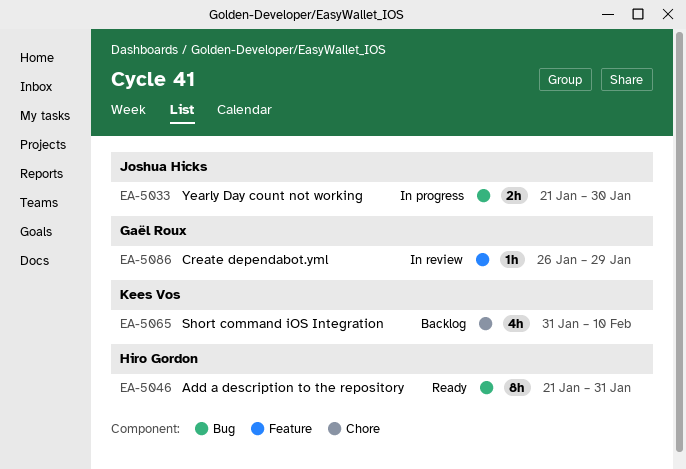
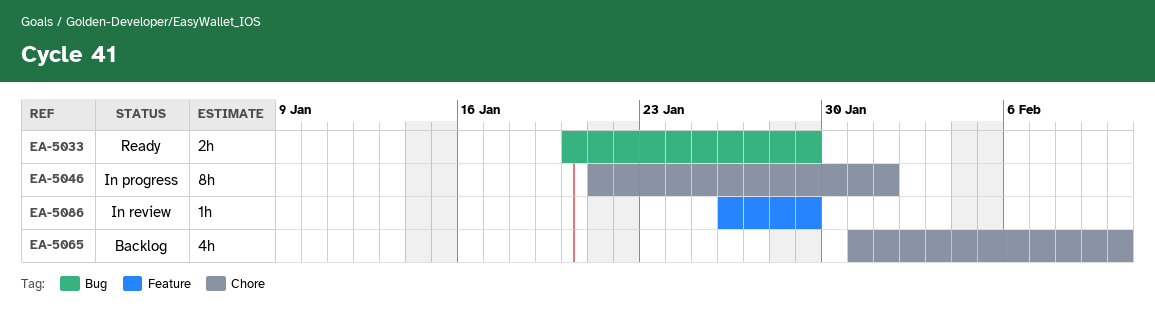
EA-5033, status: In progress -> Ready
EA-5033, start: Jan 21 -> Jan 20
EA-5033, due: Jan 30 -> Jan 29
EA-5046, status: Ready -> In progress
EA-5046, label: Bug -> Chore
EA-5046, due: Jan 31 -> Feb 1

